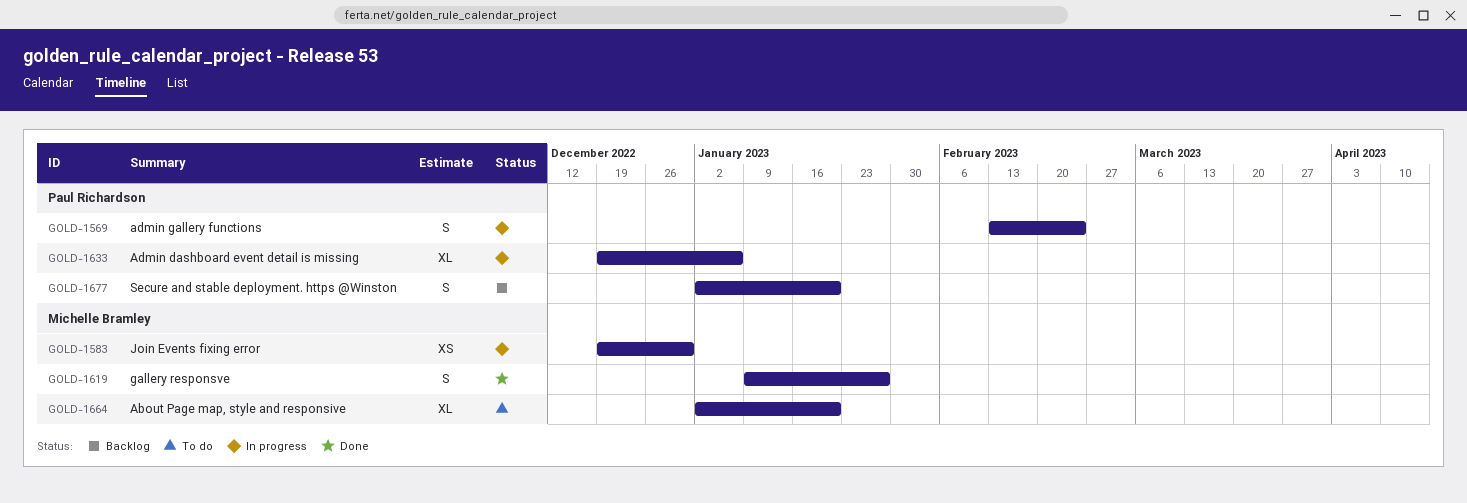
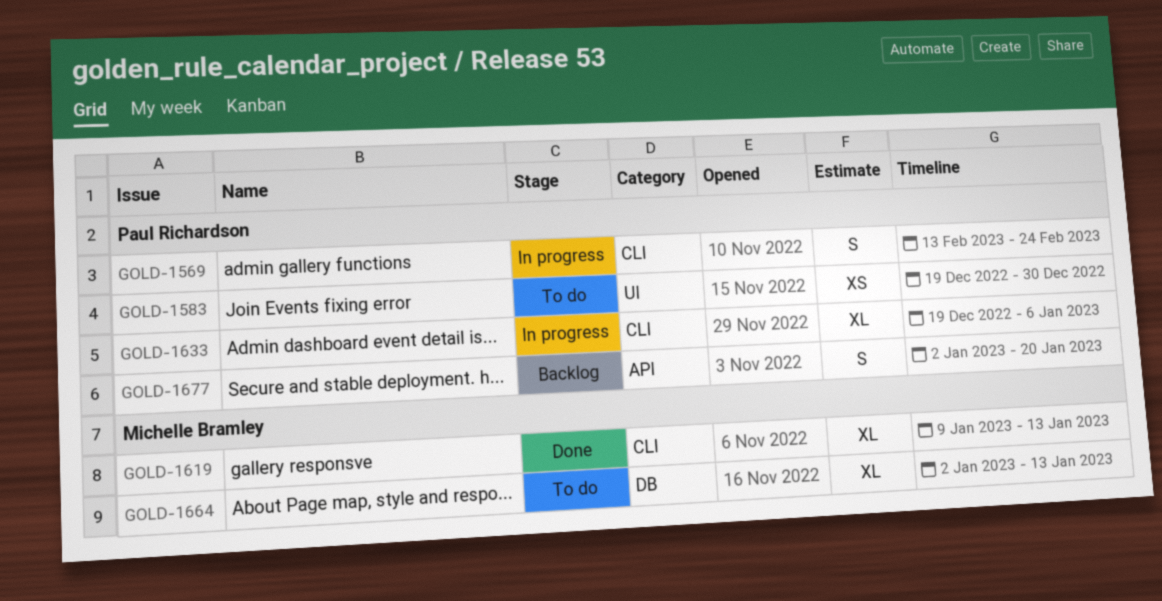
GOLD-1583, status: In progress -> To do
GOLD-1583, owner: Michelle Bramley -> Paul Richardson
GOLD-1619, estimate: S -> XL
GOLD-1619, due: Jan 27 -> Jan 13
GOLD-1664, due: Jan 20 -> Jan 13

